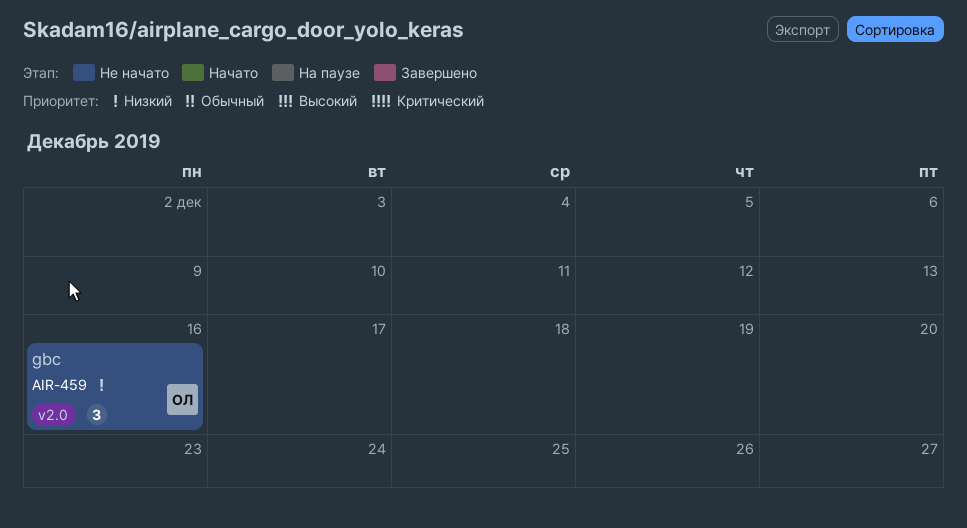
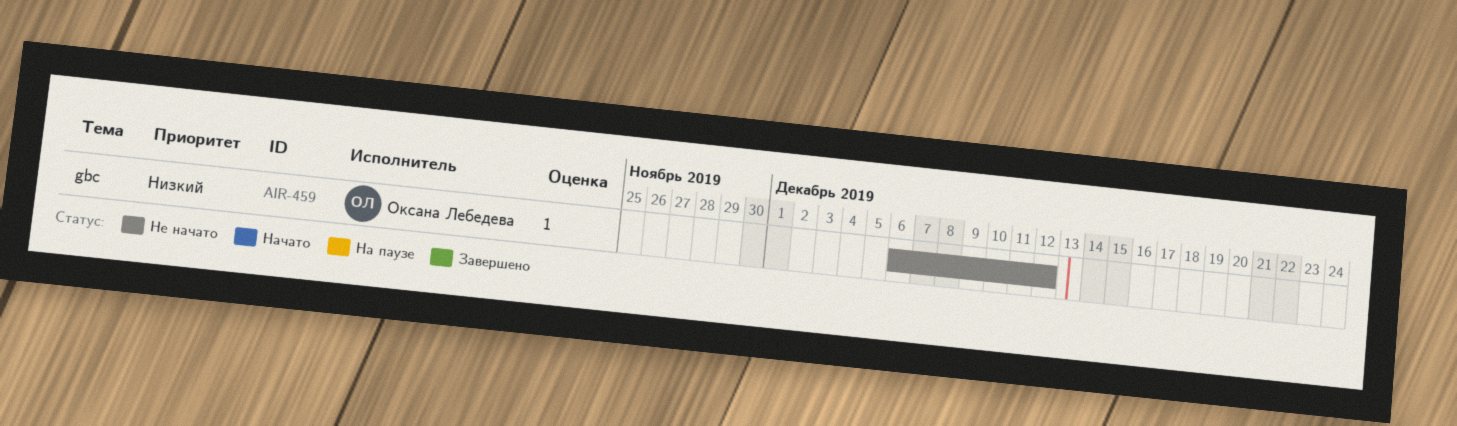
AIR-459, estimate: 3 -> 1
AIR-459, due: Dec 16 -> Dec 12

